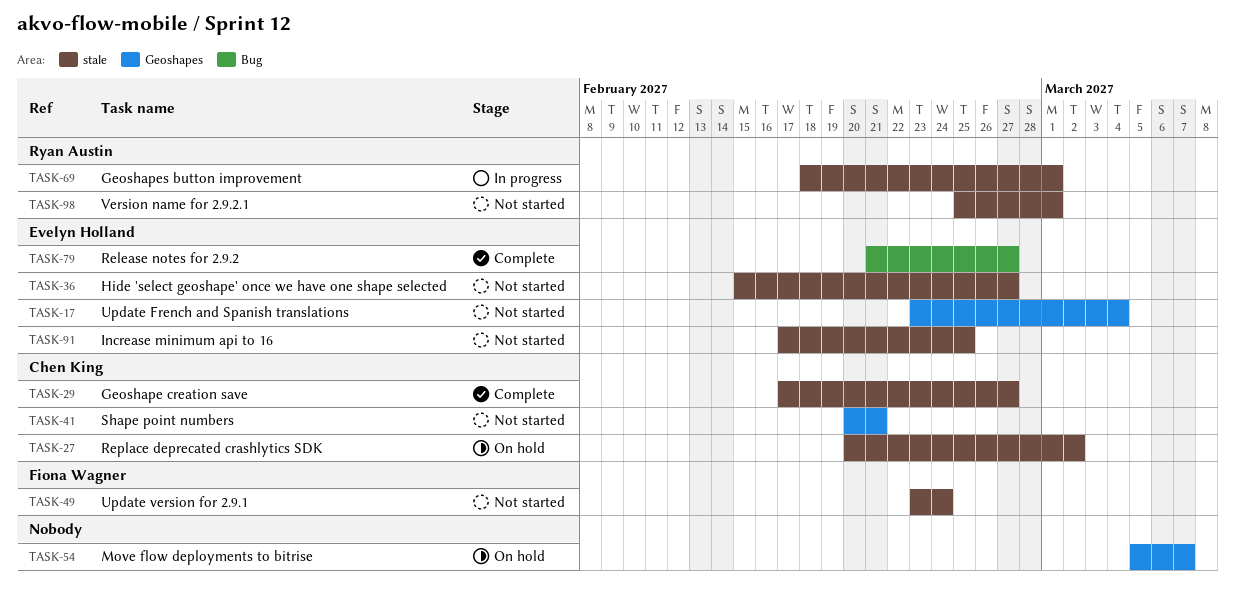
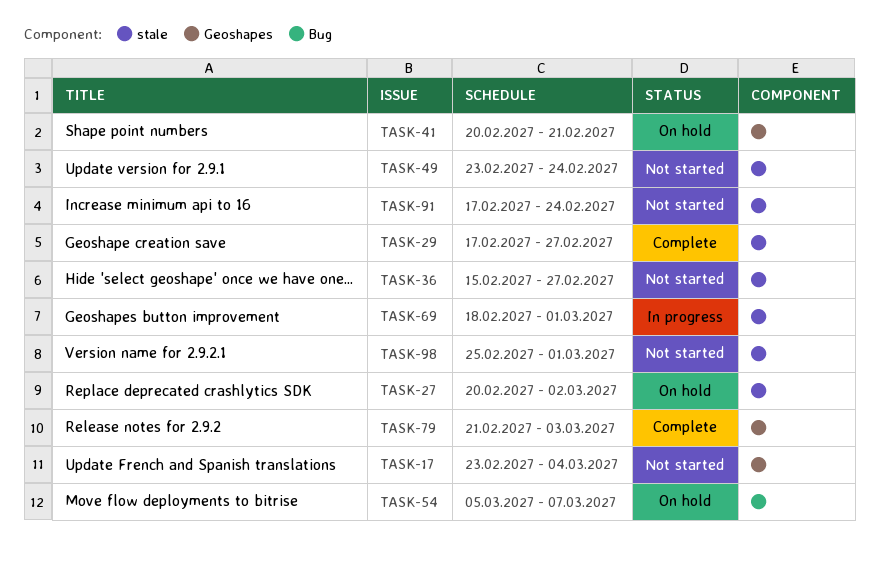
TASK-41, status: Not started -> On hold
TASK-54, label: Geoshapes -> Bug
TASK-79, label: Bug -> Geoshapes
TASK-79, due: Feb 27 -> Mar 3
TASK-91, due: Feb 25 -> Feb 24

